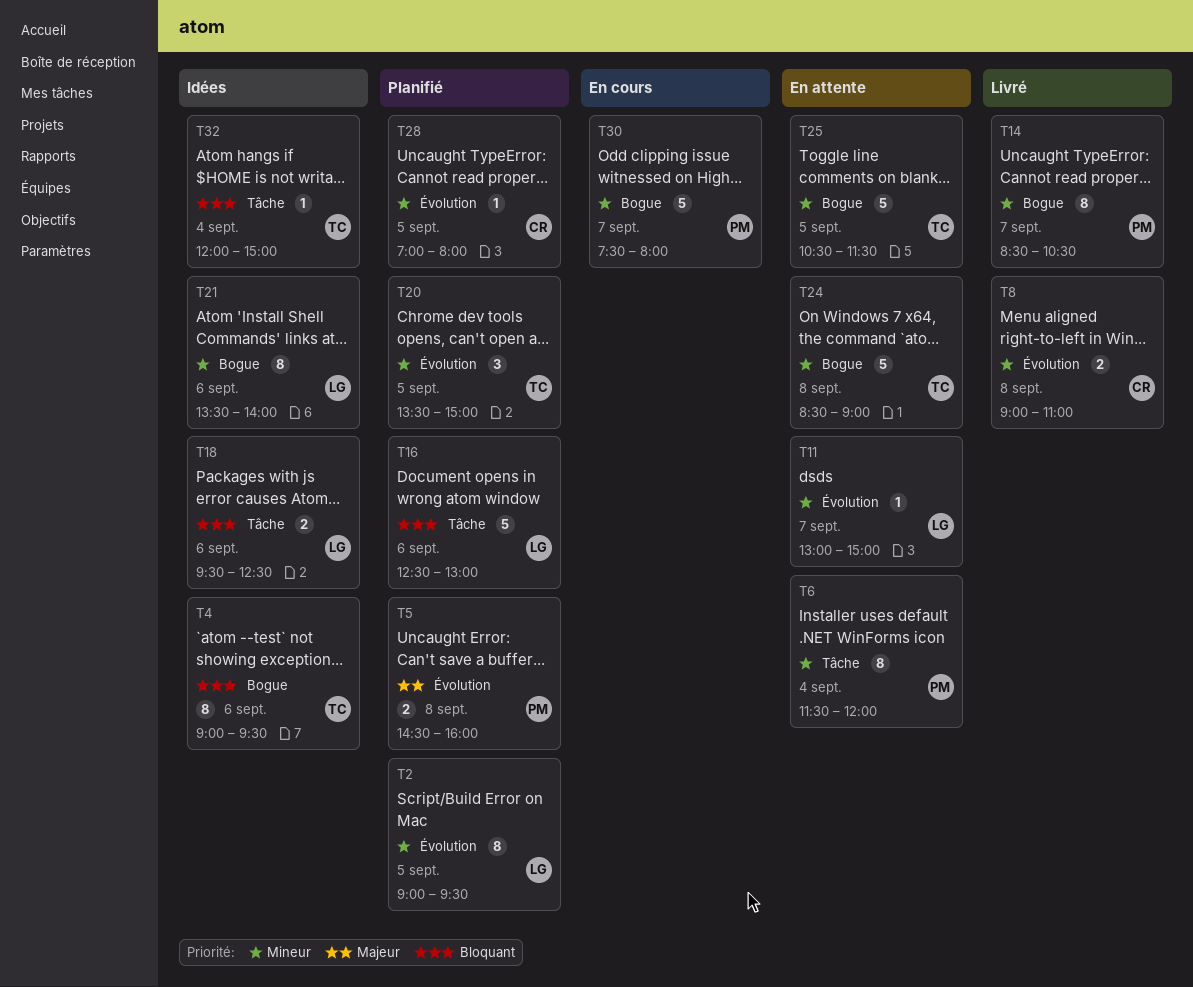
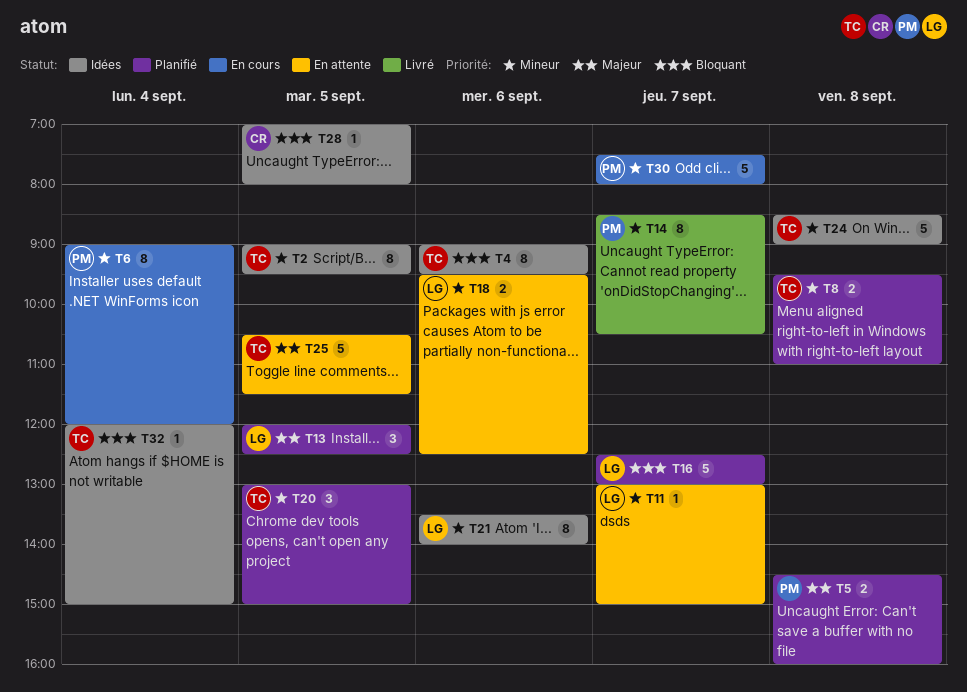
T2, status: Planifié -> Idées
T2, owner: LG -> TC
T6, status: En attente -> En cours
T6, begins: 11:30 -> 09:00
T8, status: Livré -> Planifié
T8, owner: CR -> TC
T8, begins: 09:00 -> 09:30
T13: none -> present
T16, day: Sep 6 -> Sep 7
T18, status: Idées -> En attente
T18, priority: Bloquant -> Mineur
T20, begins: 13:30 -> 13:00
T24, status: En attente -> Idées
T25, priority: Mineur -> Majeur
T28, status: Planifié -> Idées
T28, priority: Mineur -> Bloquant

